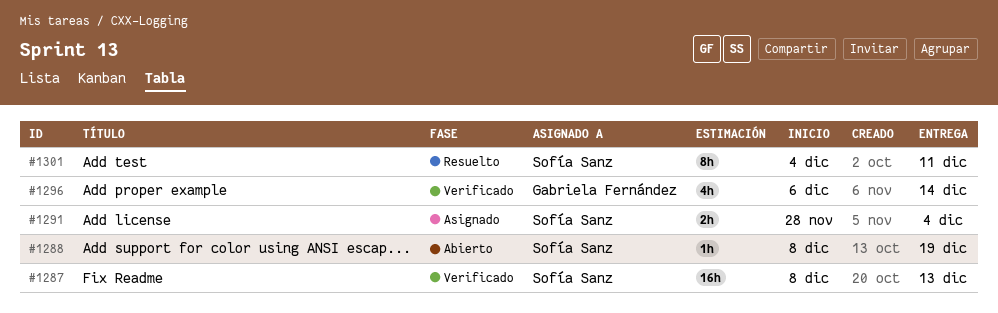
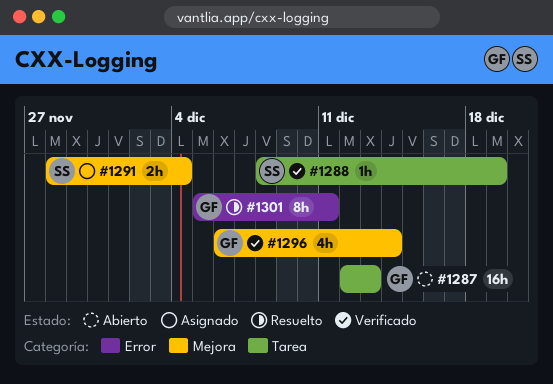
#1287, status: Verificado -> Abierto
#1287, owner: Sofía Sanz -> Gabriela Fernández
#1287, start: Dec 8 -> Dec 12
#1288, status: Abierto -> Verificado
#1301, owner: Sofía Sanz -> Gabriela Fernández
#1301, start: Dec 4 -> Dec 5

